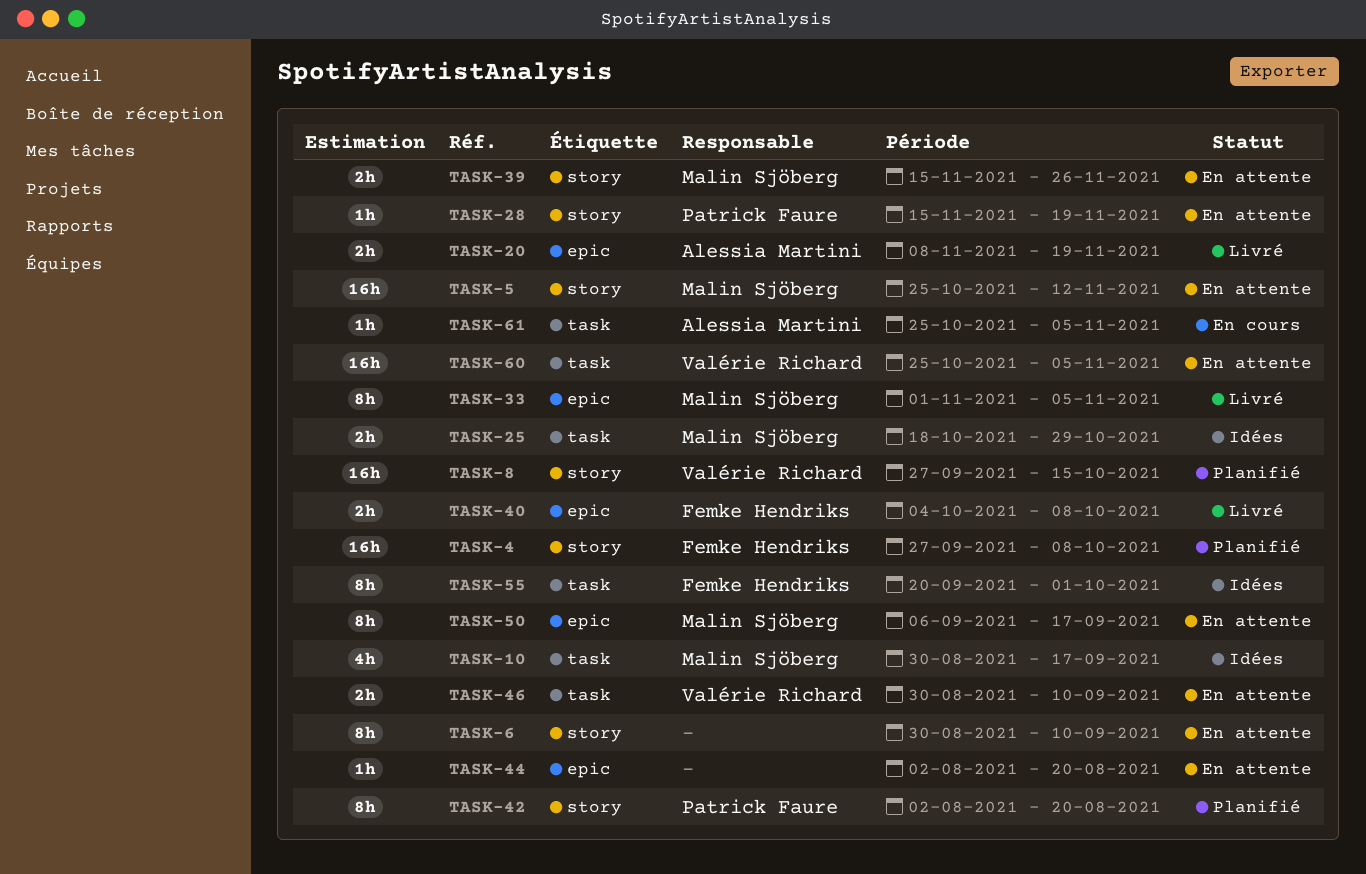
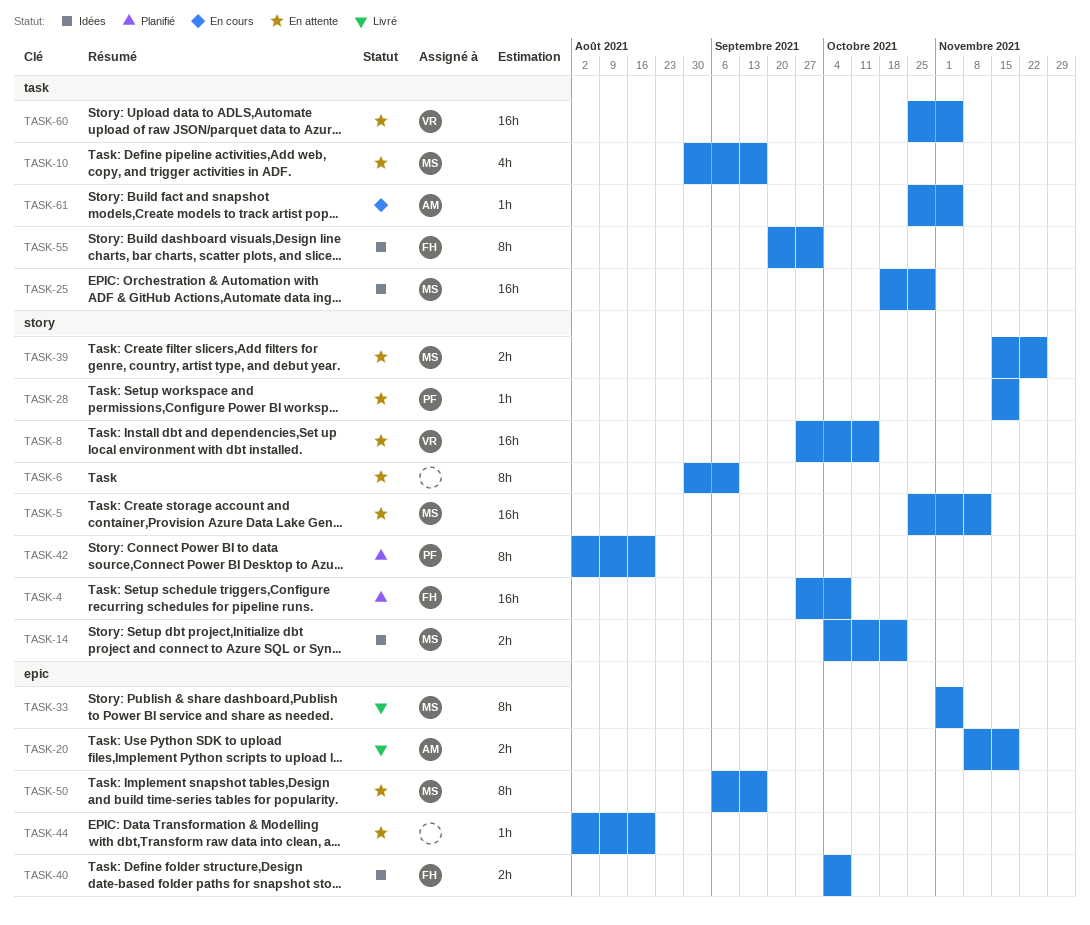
TASK-8, status: Planifié -> En attente
TASK-10, status: Idées -> En attente
TASK-14: none -> present
TASK-25, estimate: 2h -> 16h
TASK-40, status: Livré -> Idées
TASK-46: present -> none

